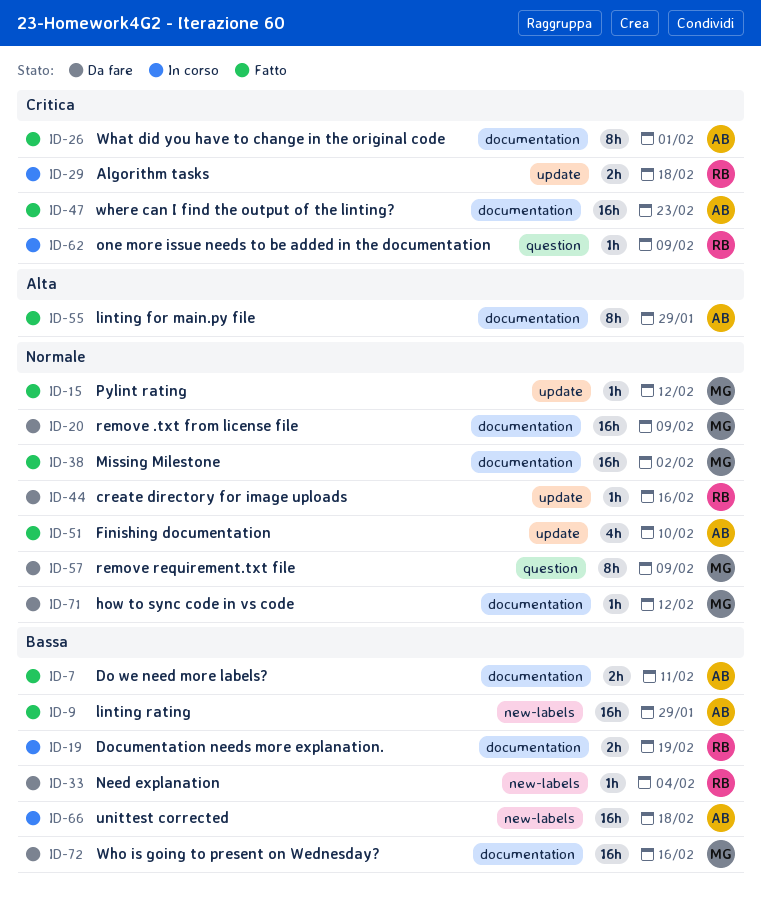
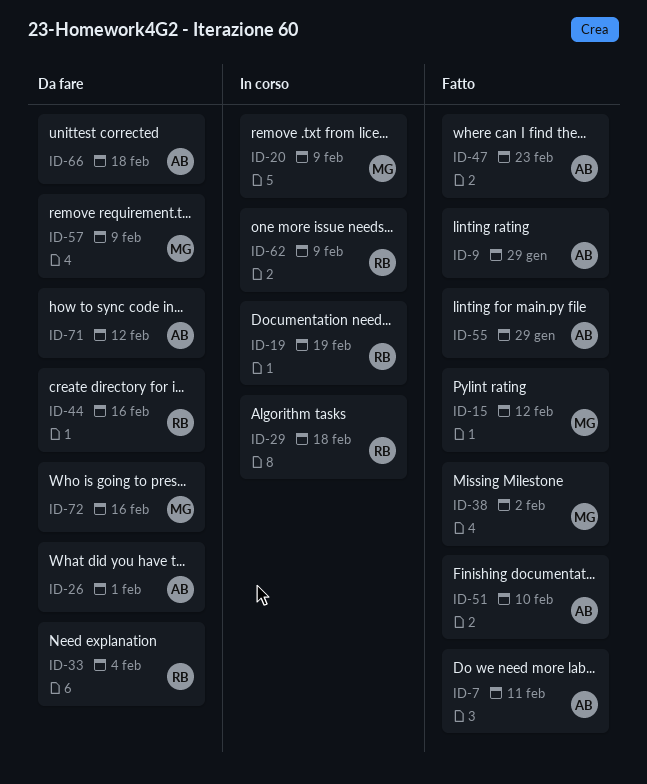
ID-20, status: Da fare -> In corso
ID-26, status: Fatto -> Da fare
ID-66, status: In corso -> Da fare
ID-71, owner: MG -> AB

